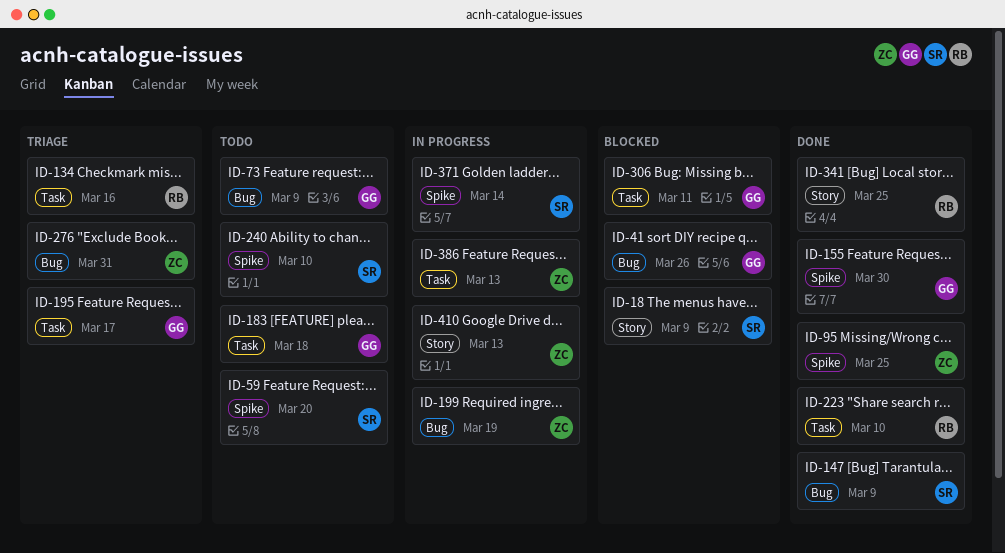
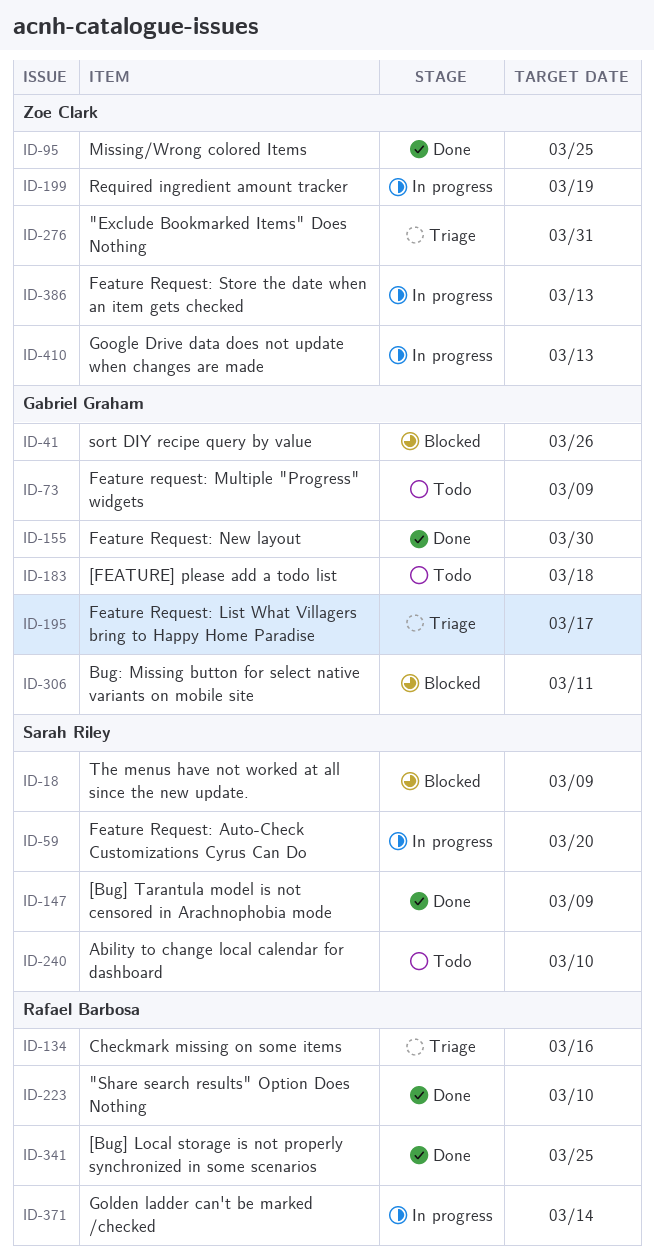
ID-59, status: Todo -> In progress
ID-371, owner: Sarah Riley -> Rafael Barbosa

